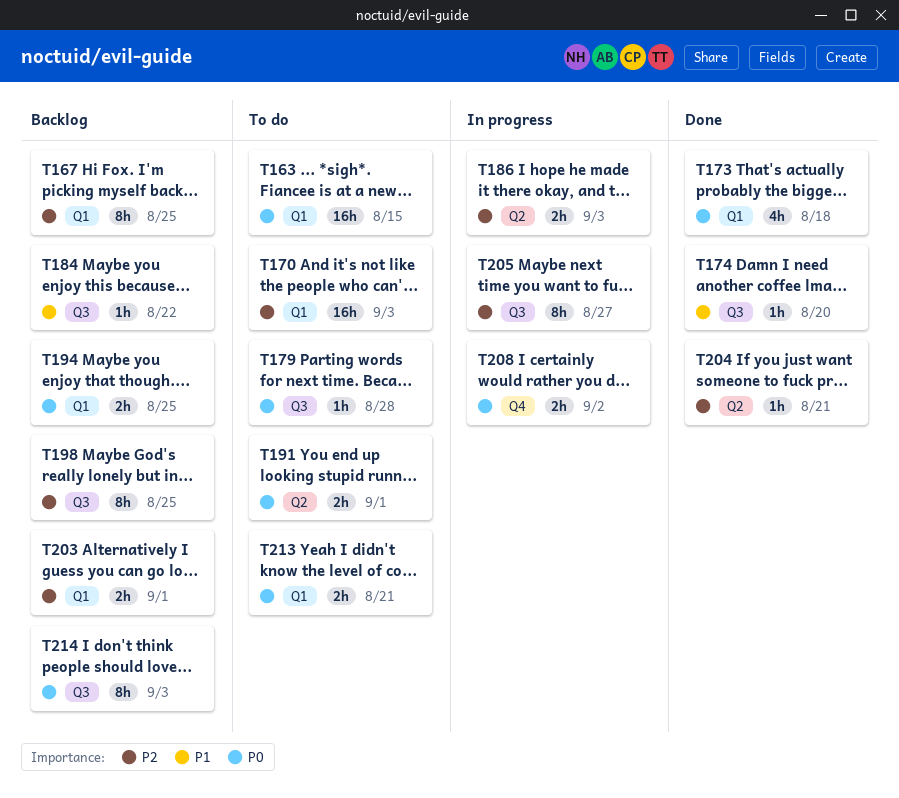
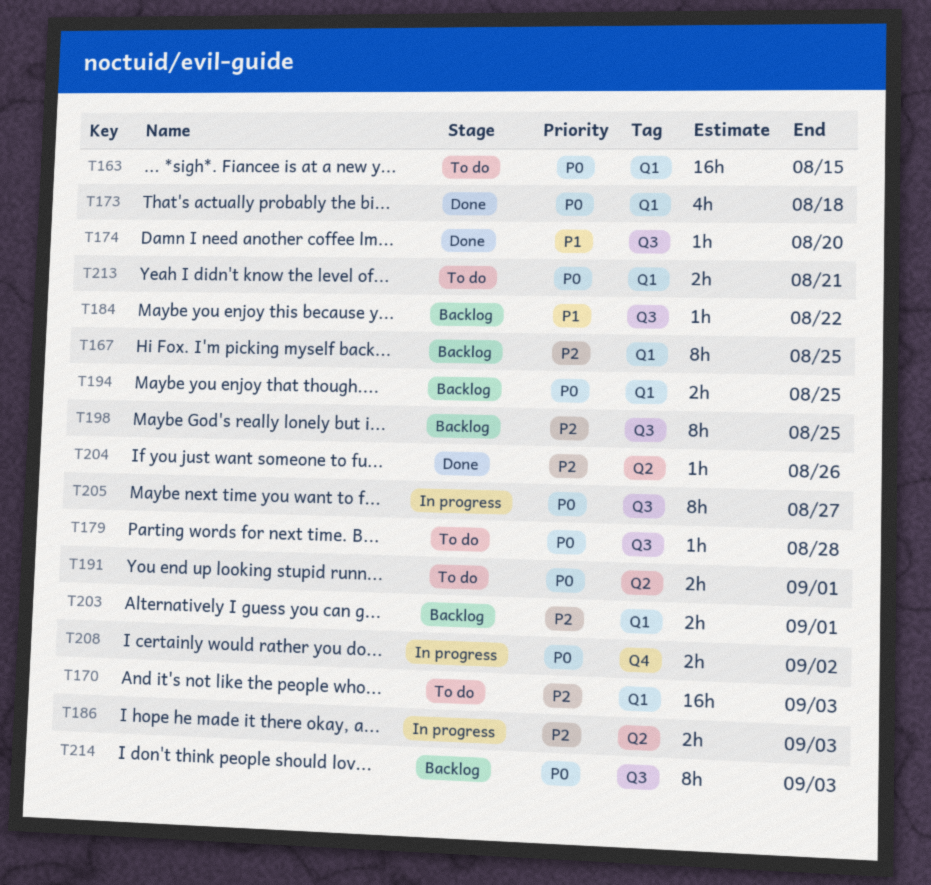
T204, due: Aug 21 -> Aug 26
T205, priority: P2 -> P0

